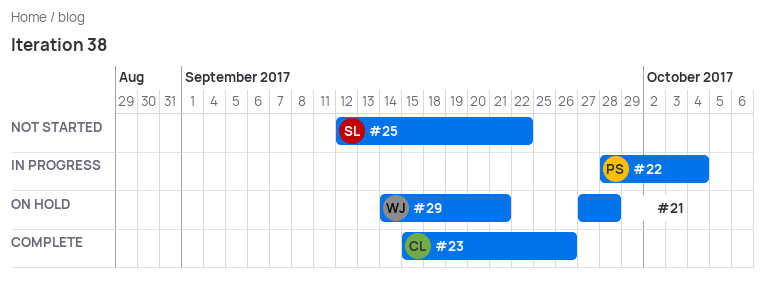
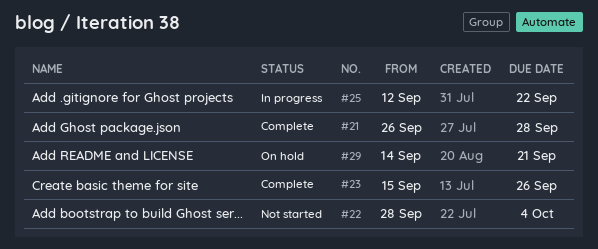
#21, status: On hold -> Complete
#21, start: Sep 27 -> Sep 26
#22, status: In progress -> Not started
#25, status: Not started -> In progress

